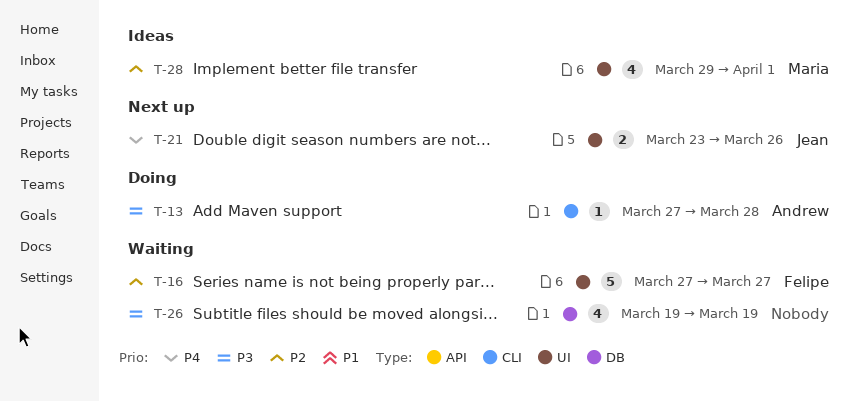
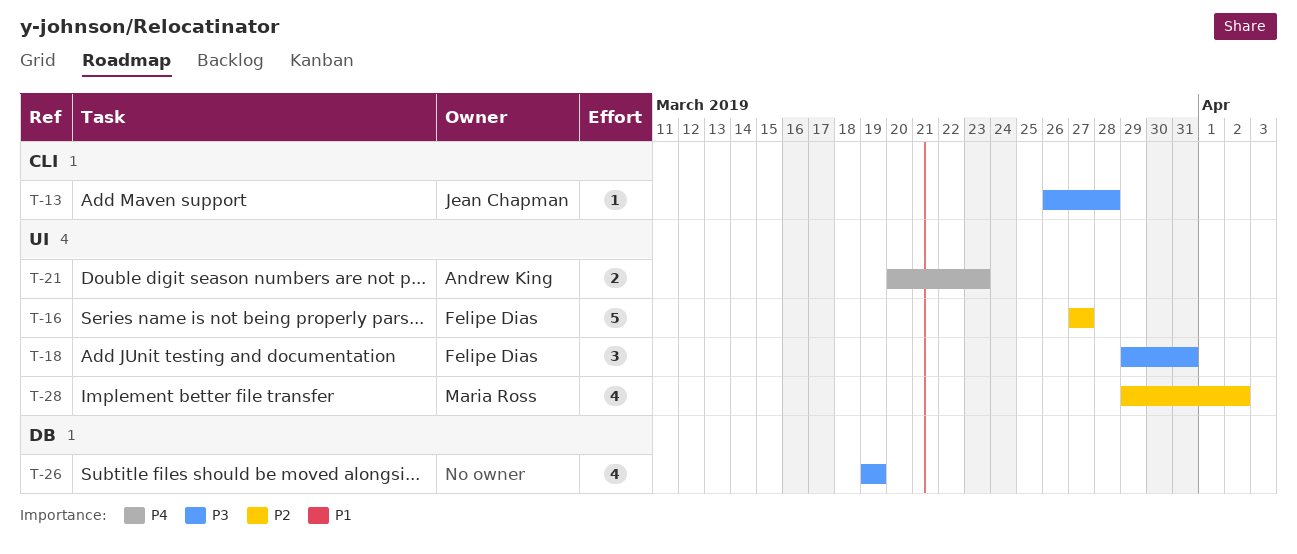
T-13, owner: Andrew King -> Jean Chapman
T-13, start: Mar 27 -> Mar 26
T-18: none -> present
T-21, owner: Jean Chapman -> Andrew King
T-21, start: Mar 23 -> Mar 20
T-21, due: Mar 26 -> Mar 23
T-28, due: Apr 1 -> Apr 2

